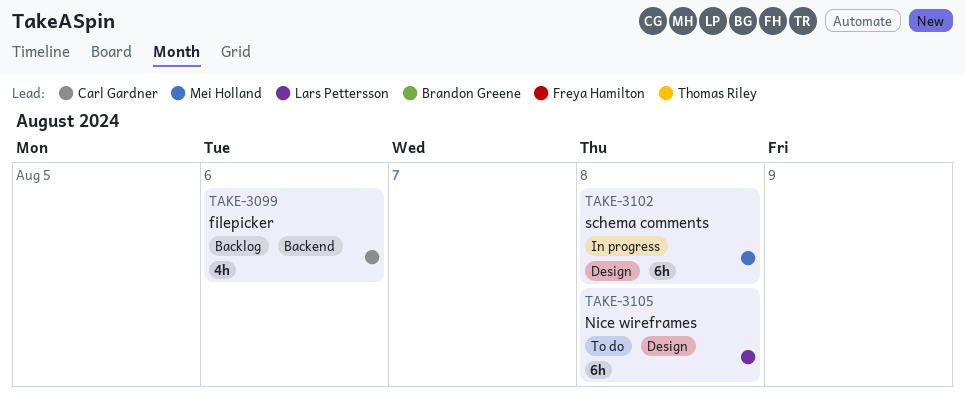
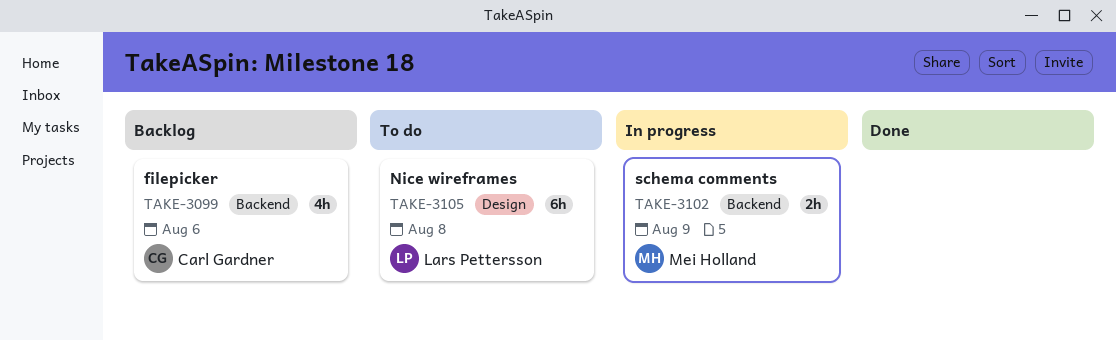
TAKE-3102, label: Design -> Backend
TAKE-3102, estimate: 6h -> 2h
TAKE-3102, day: Aug 8 -> Aug 9

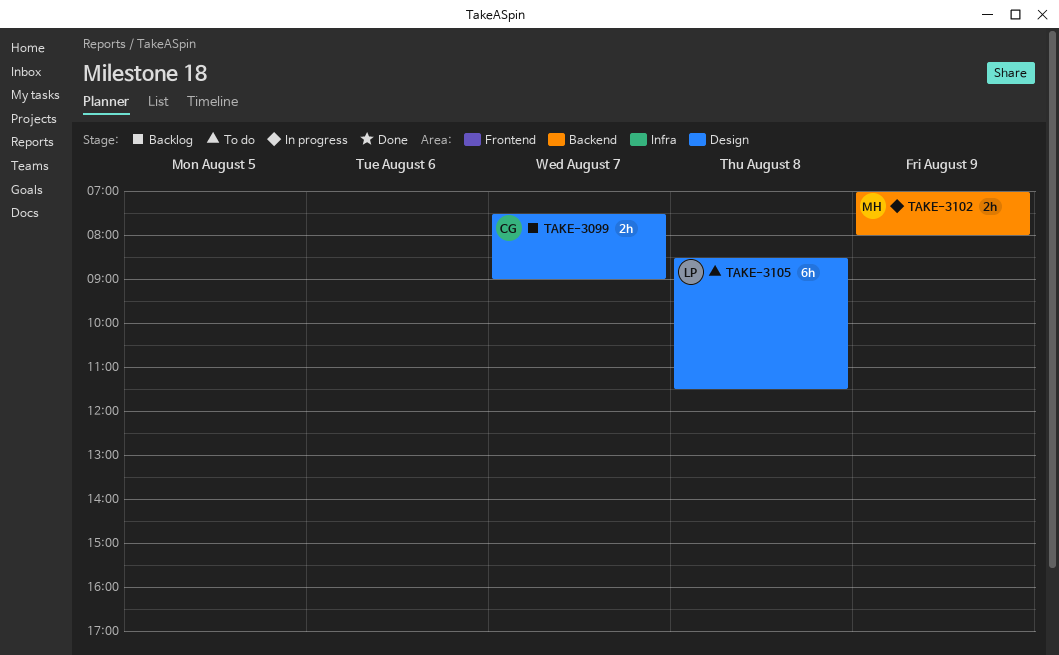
TAKE-3099, label: Backend -> Design
TAKE-3099, estimate: 4h -> 2h
TAKE-3099, day: Aug 6 -> Aug 7

